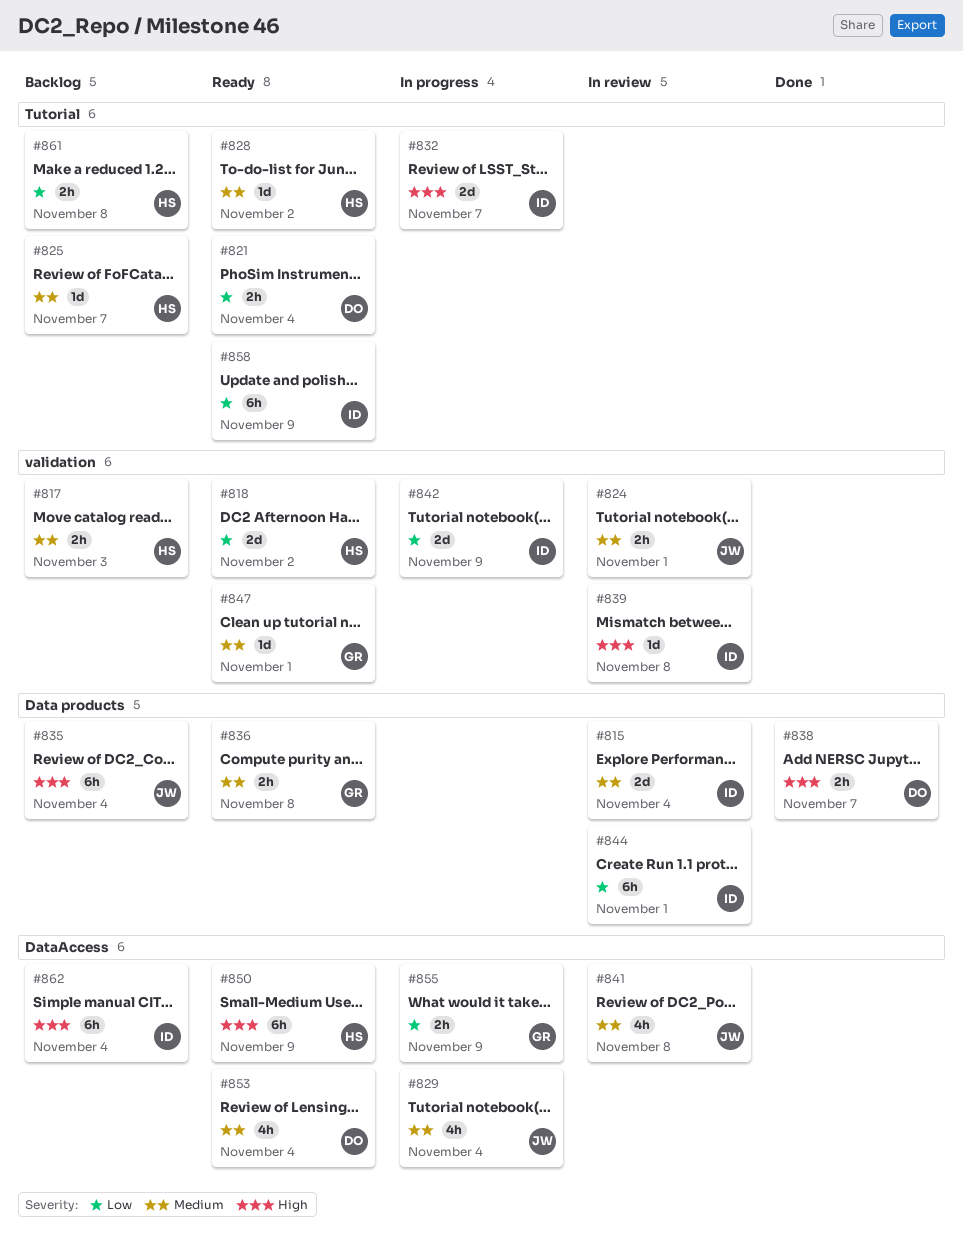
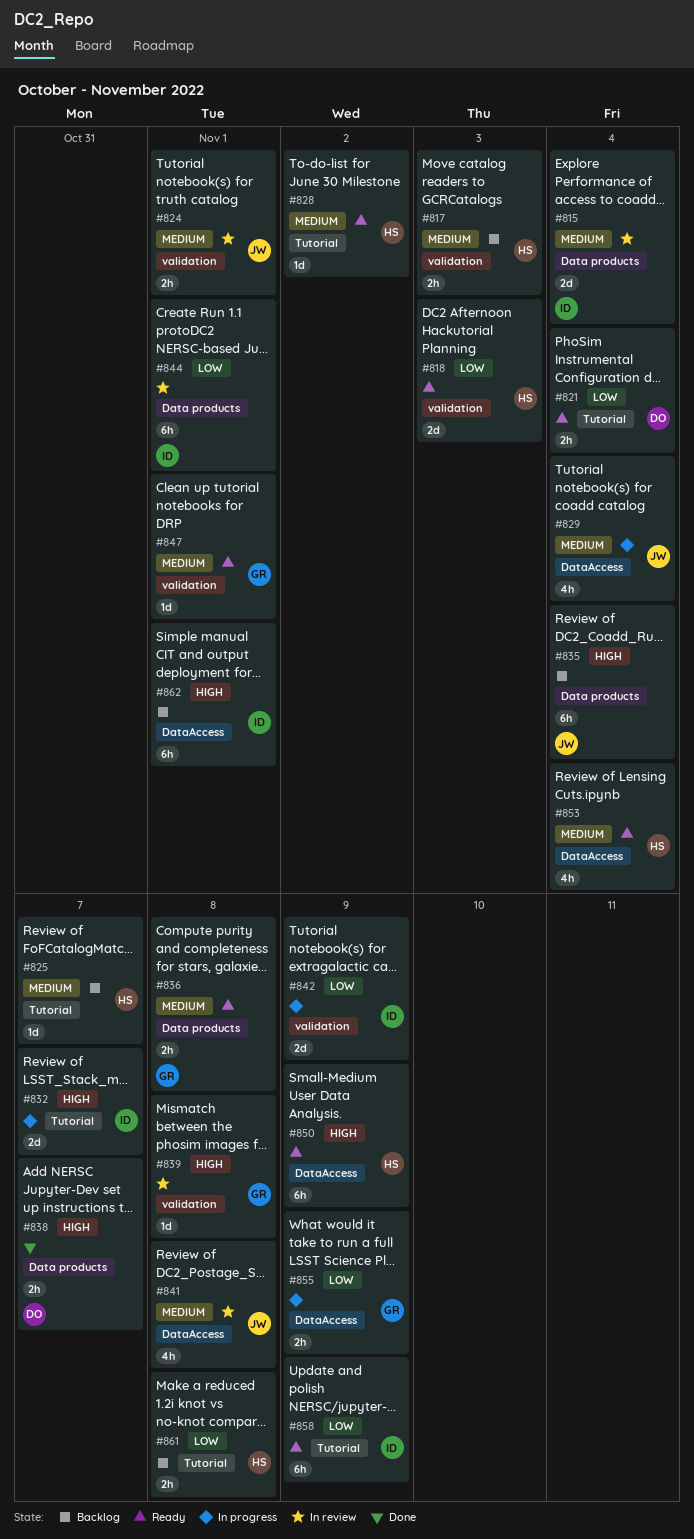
#818, due: Nov 2 -> Nov 3
#839, owner: ID -> GR
#853, owner: DO -> HS
#862, due: Nov 4 -> Nov 1

